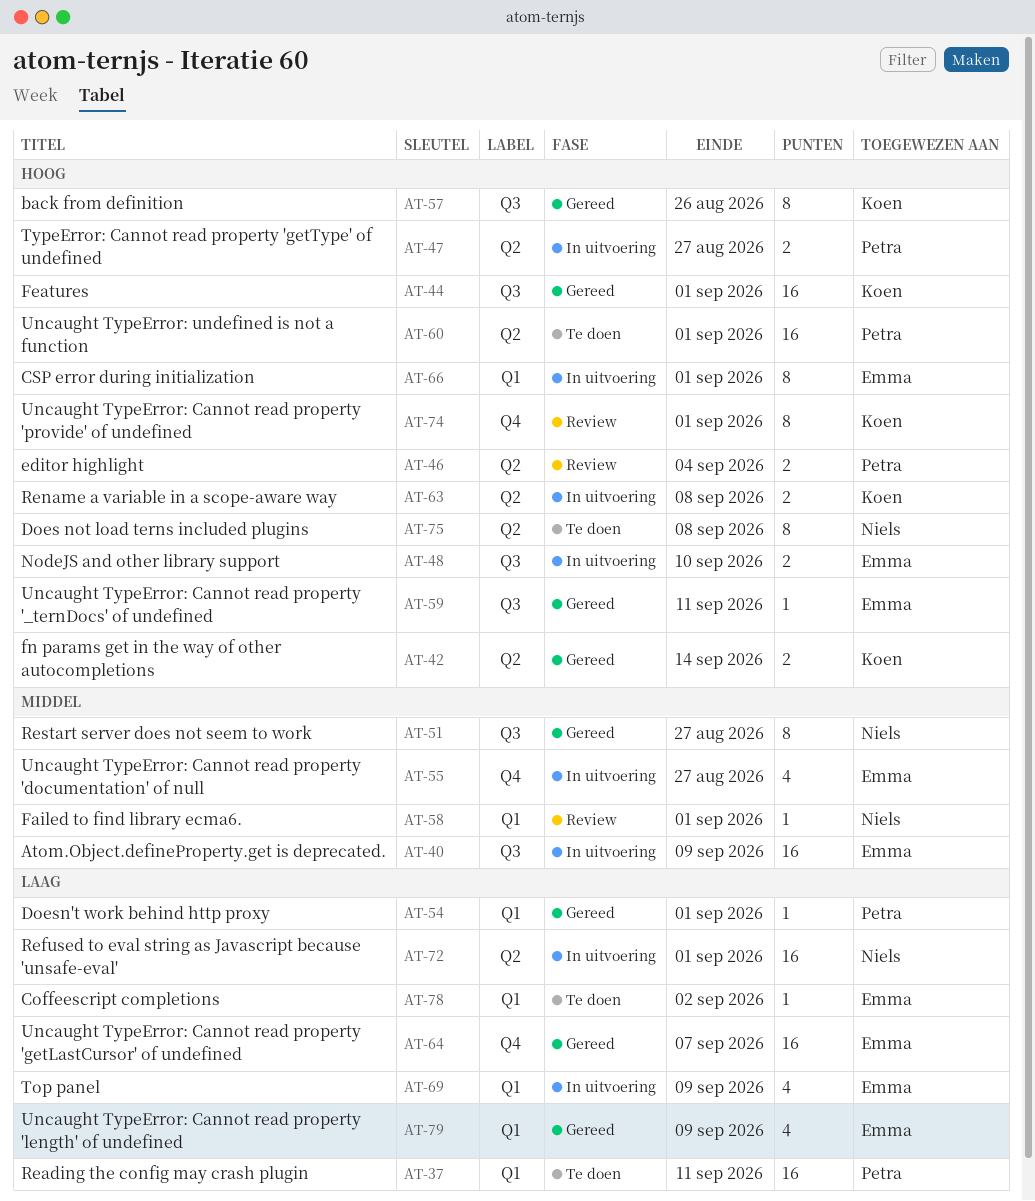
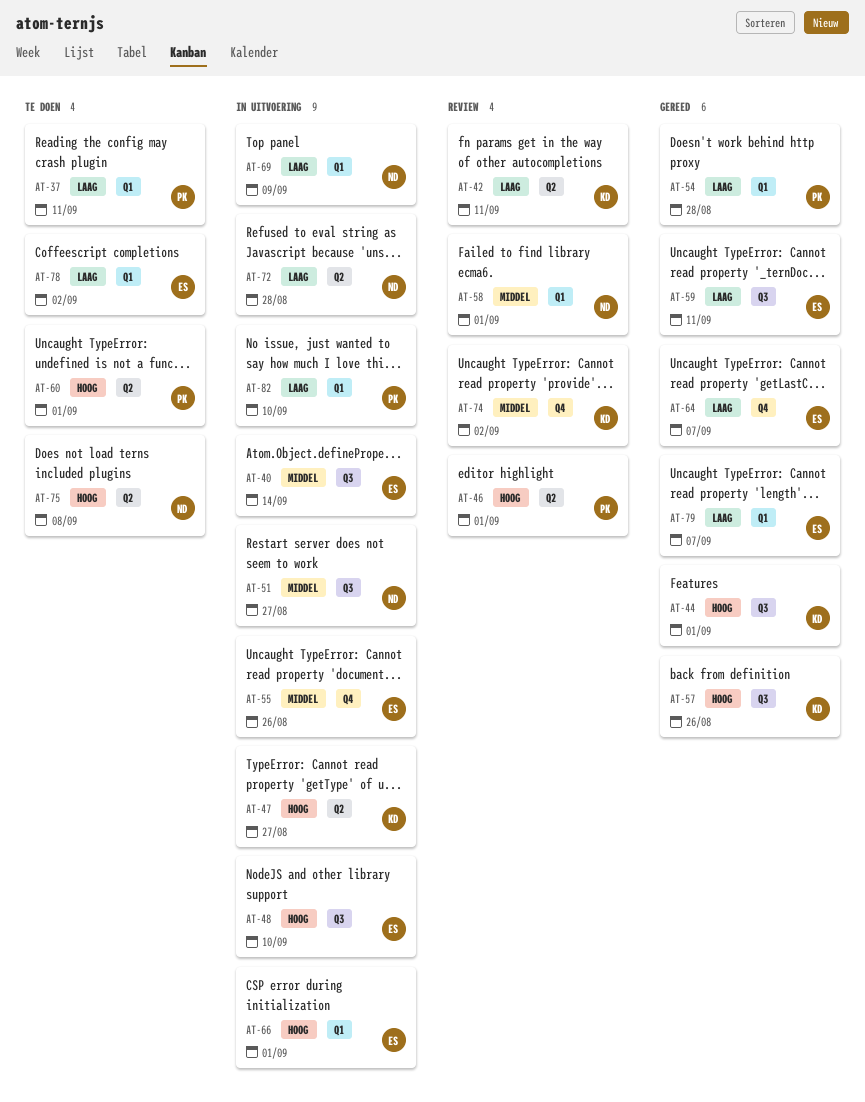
AT-40, due: Sep 9 -> Sep 14
AT-42, status: Gereed -> Review
AT-42, priority: Hoog -> Laag
AT-42, due: Sep 14 -> Sep 11
AT-46, due: Sep 4 -> Sep 1
AT-47, owner: Petra -> Koen
AT-51, status: Gereed -> In uitvoering
AT-54, due: Sep 1 -> Aug 28
AT-55, due: Aug 27 -> Aug 26
AT-59, priority: Hoog -> Laag
AT-63: present -> none
AT-69, owner: Emma -> Niels
AT-72, due: Sep 1 -> Aug 28
AT-74, priority: Hoog -> Middel
AT-74, due: Sep 1 -> Sep 2
AT-79, due: Sep 9 -> Sep 7
AT-82: none -> present

